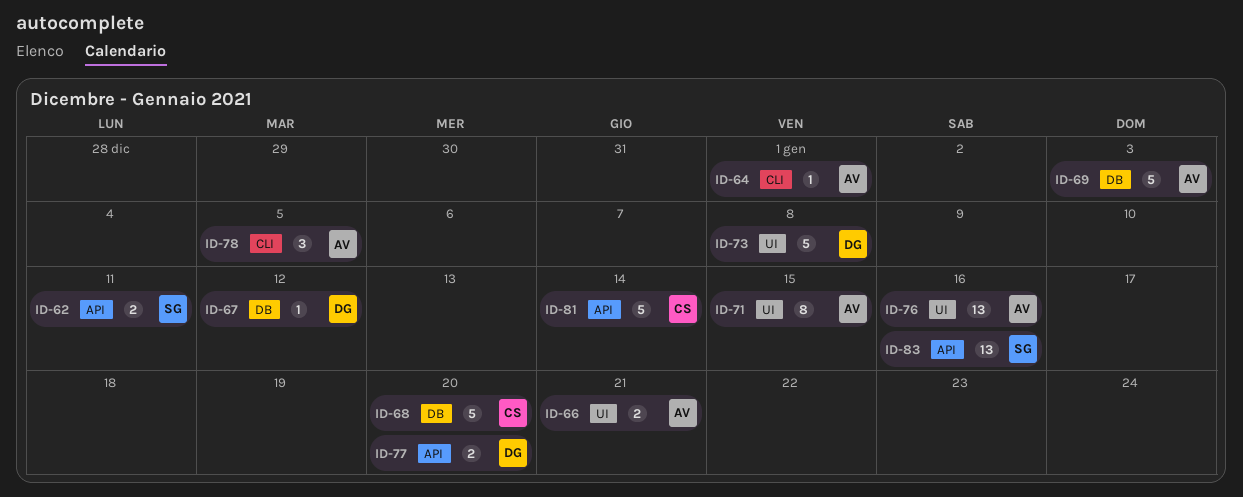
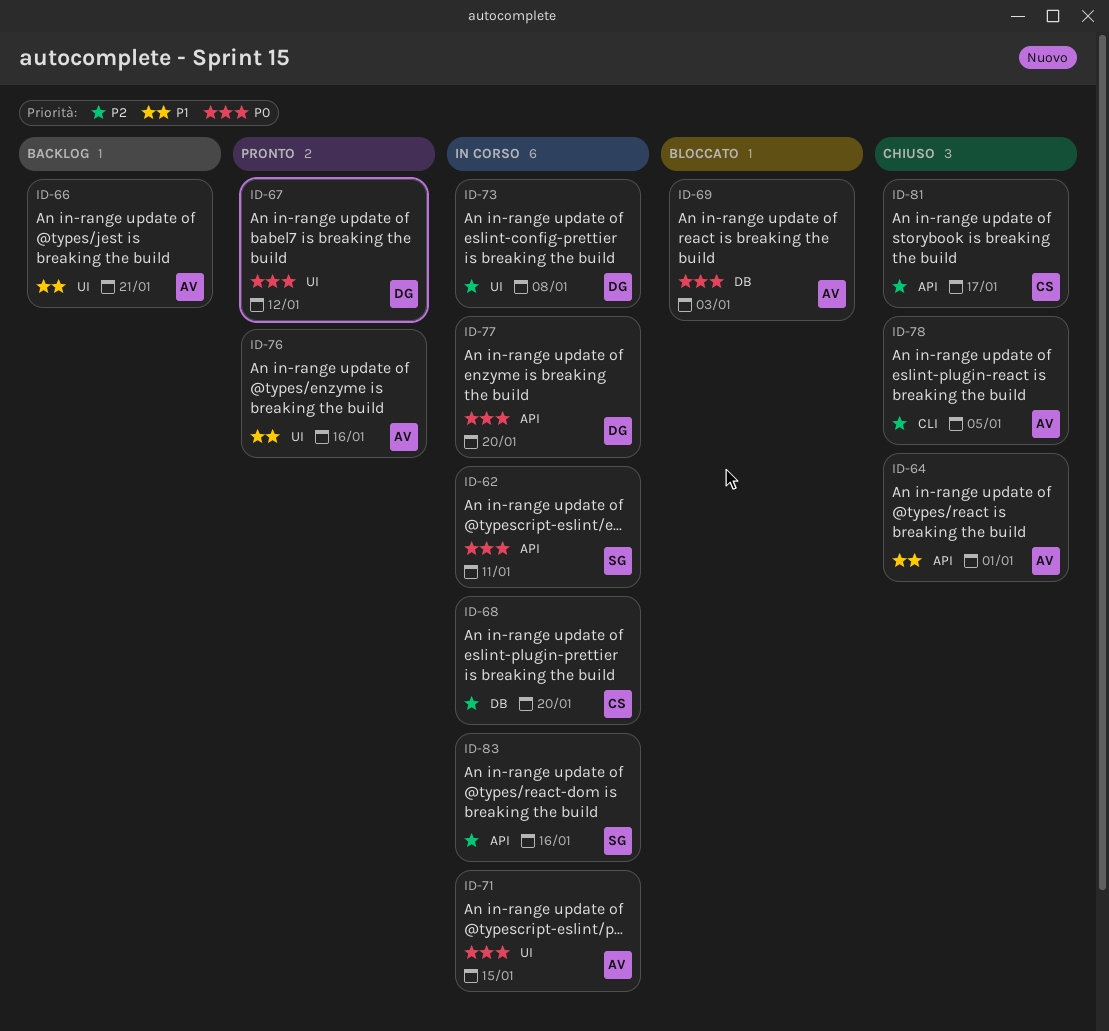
ID-64, label: CLI -> API
ID-67, label: DB -> UI
ID-81, due: Jan 14 -> Jan 17

